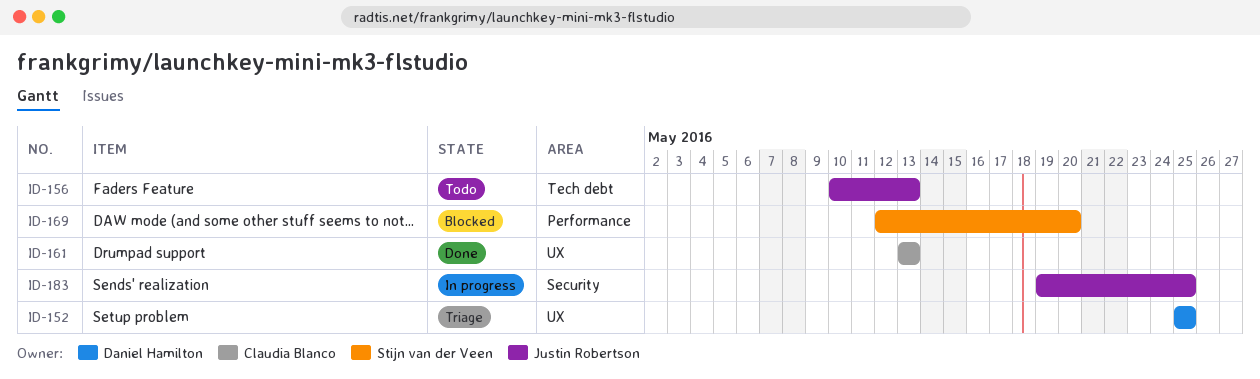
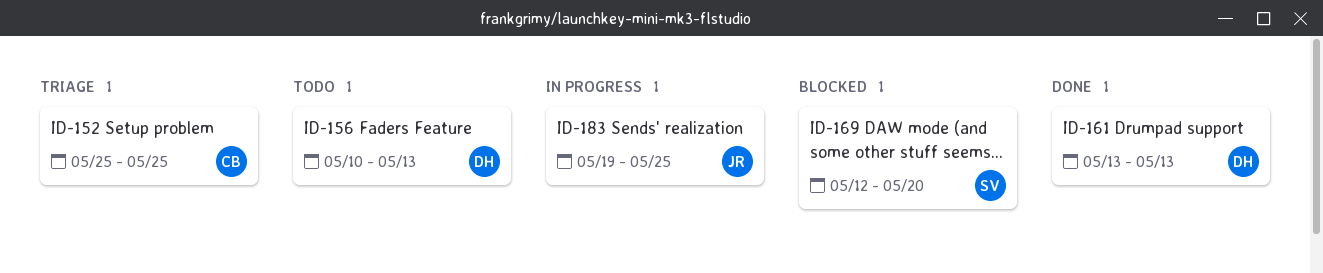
ID-152, owner: Daniel Hamilton -> Claudia Blanco
ID-156, owner: Justin Robertson -> Daniel Hamilton
ID-161, owner: Claudia Blanco -> Daniel Hamilton

